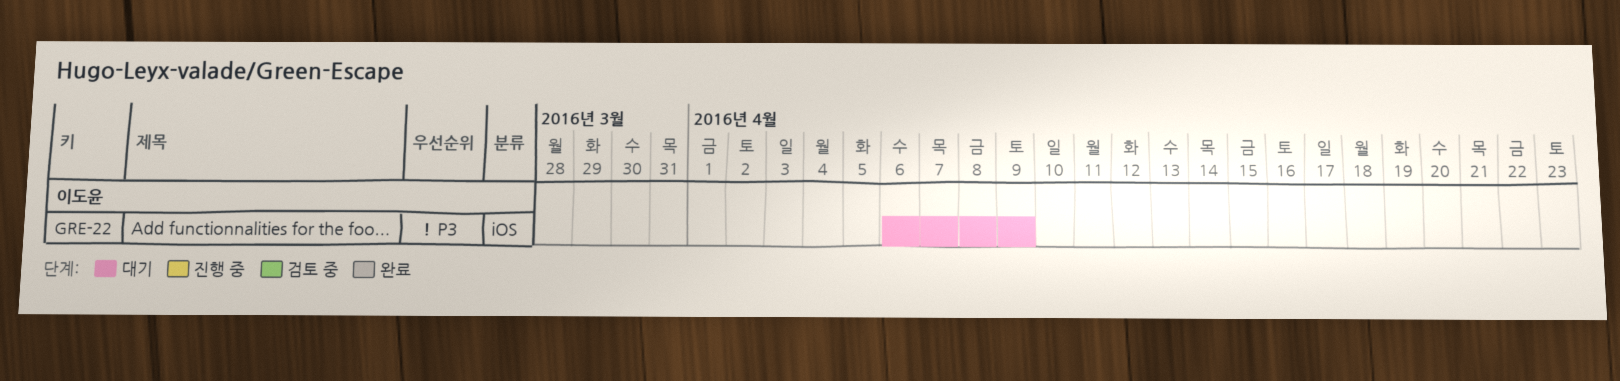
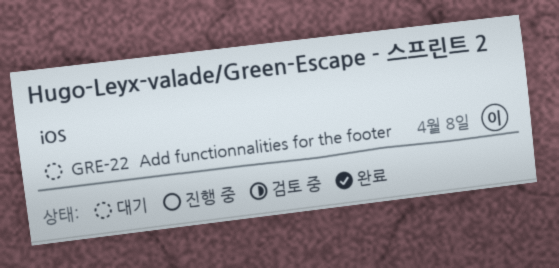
GRE-22, due: Apr 9 -> Apr 8

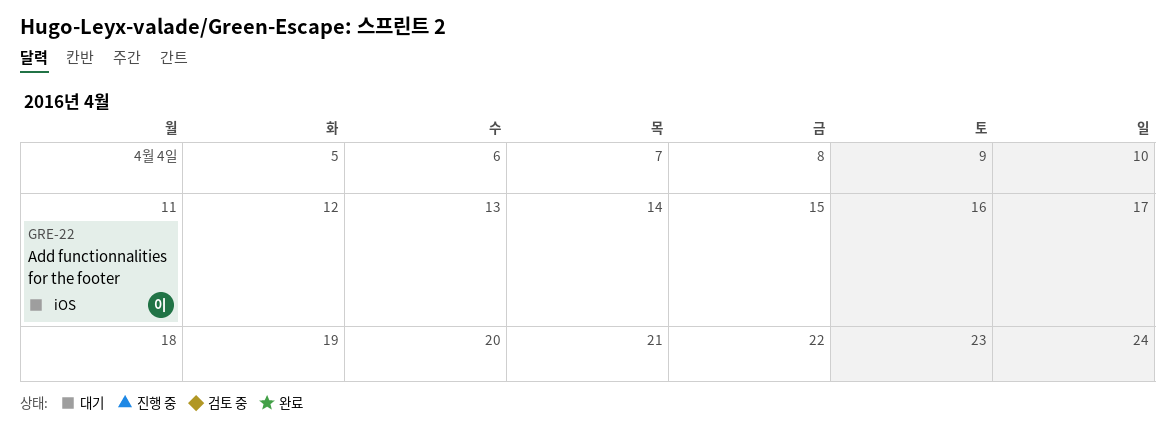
GRE-22, due: Apr 8 -> Apr 11

